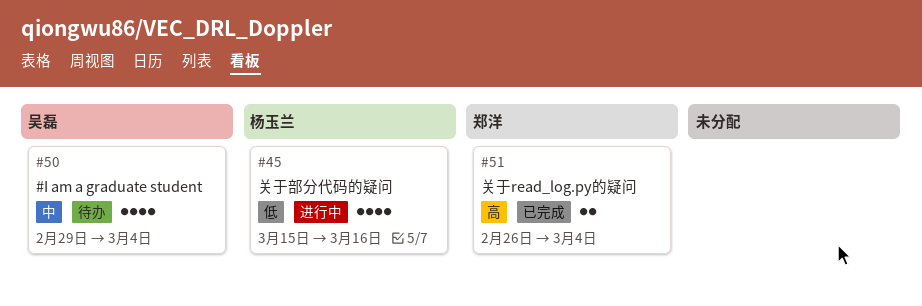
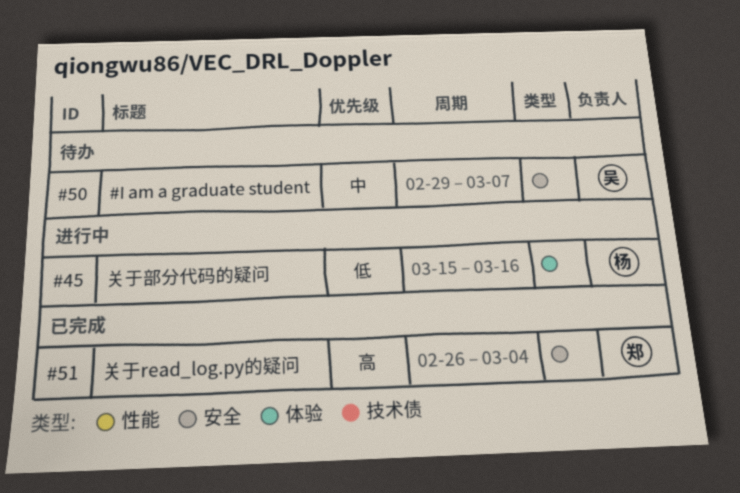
#50, due: Mar 4 -> Mar 7

